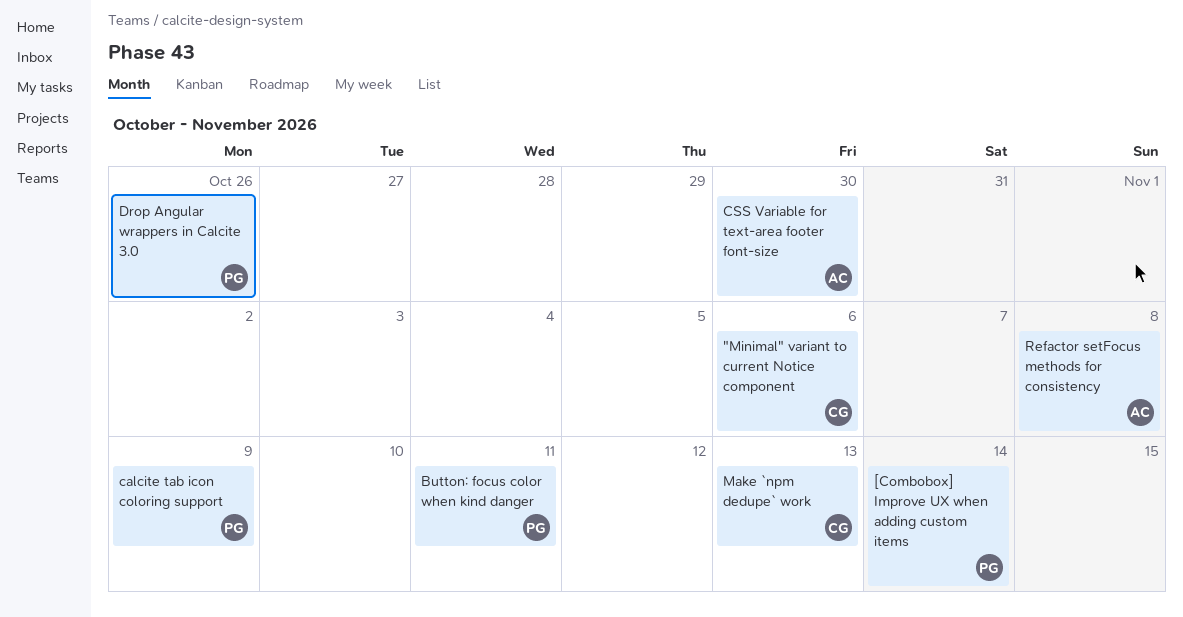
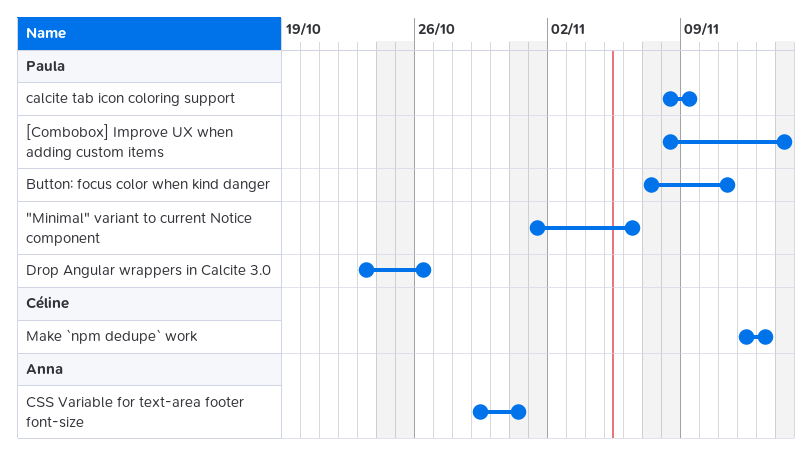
"Minimal" variant to current Notice component, owner: Céline -> Paula
CSS Variable for text-area footer font-size, due: Oct 30 -> Oct 31
Refactor setFocus methods for consistency: present -> none

